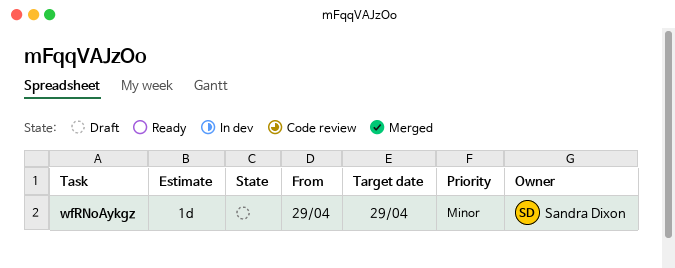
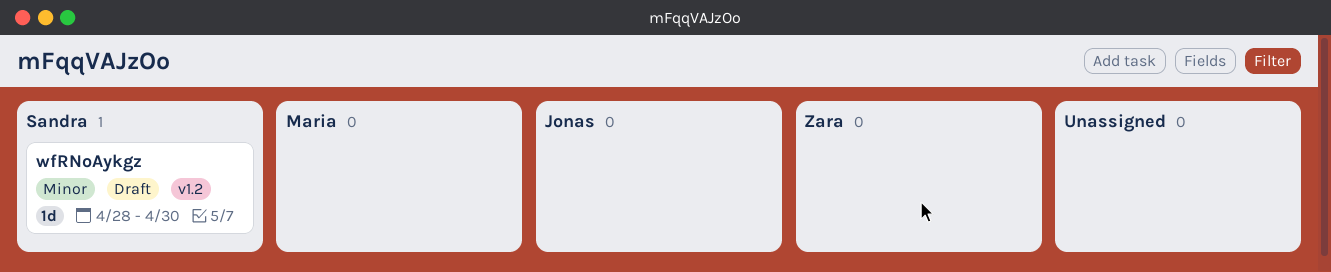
wfRNoAykgz, start: Apr 29 -> Apr 28
wfRNoAykgz, due: Apr 29 -> Apr 30

